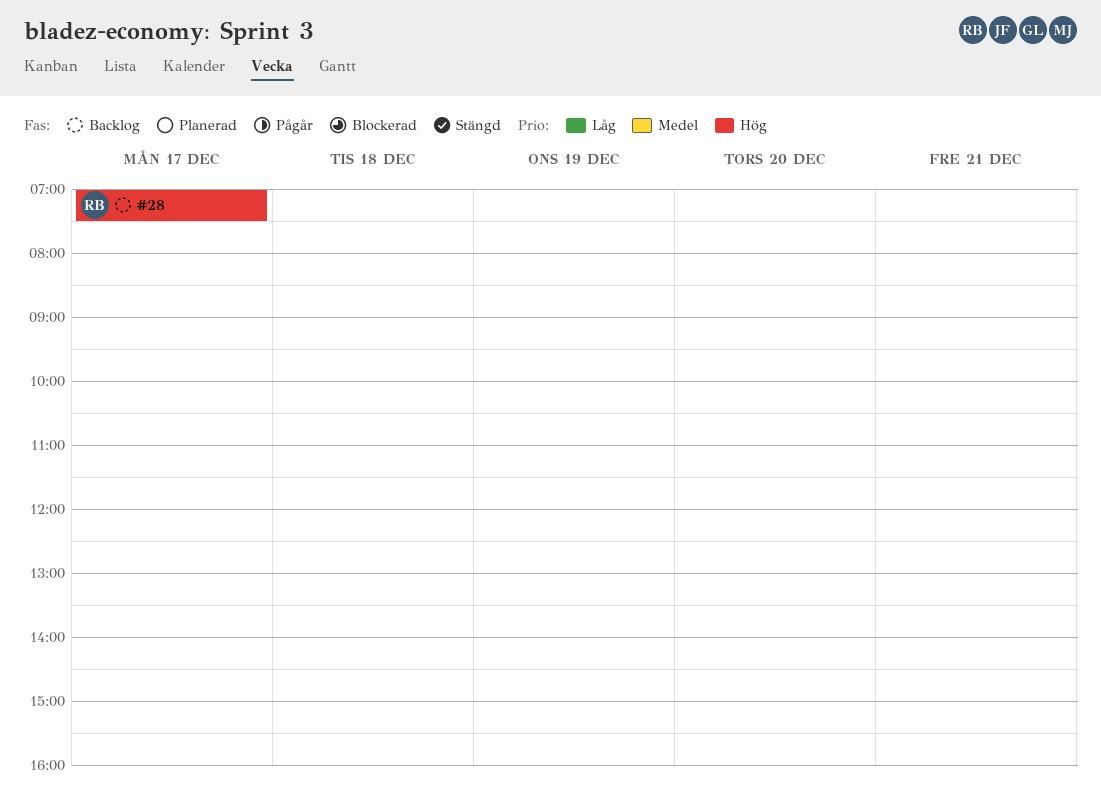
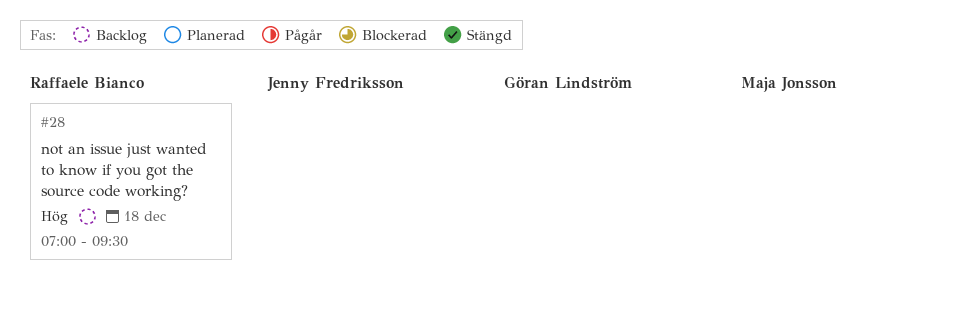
#28, day: Dec 17 -> Dec 18
#28, ends: 07:30 -> 09:30

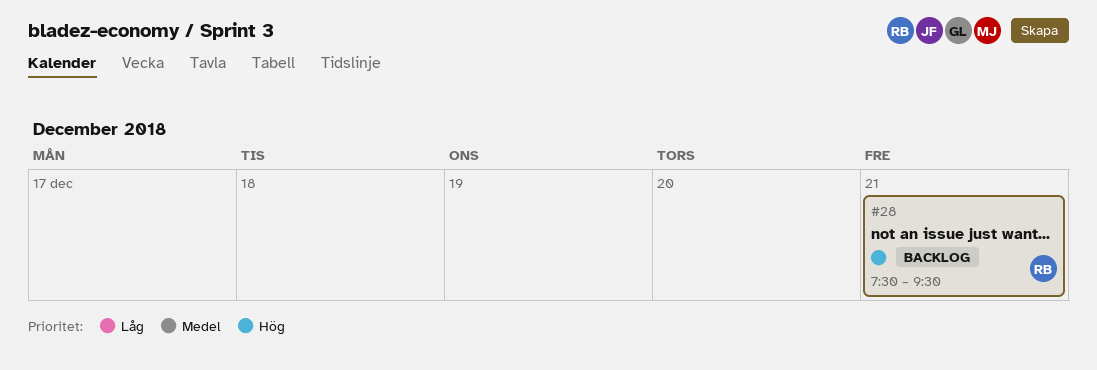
#28, day: Dec 18 -> Dec 21
#28, begins: 07:00 -> 07:30

